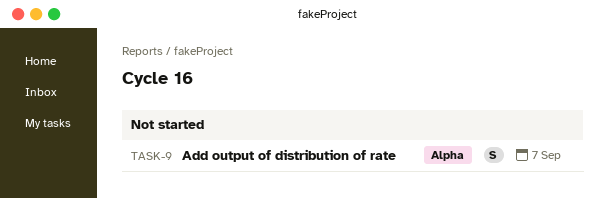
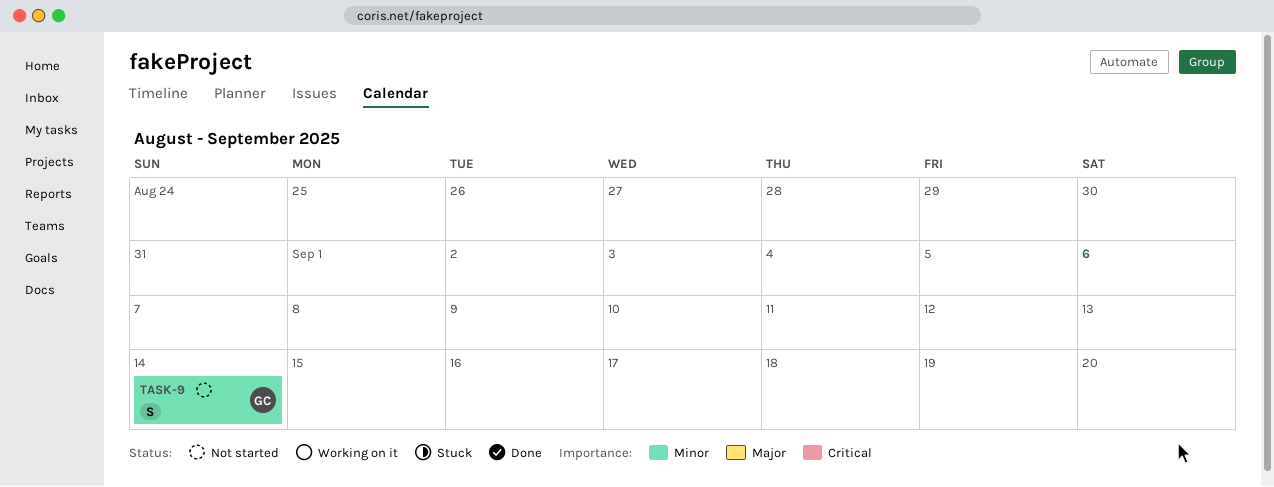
TASK-9, due: Sep 7 -> Sep 14

